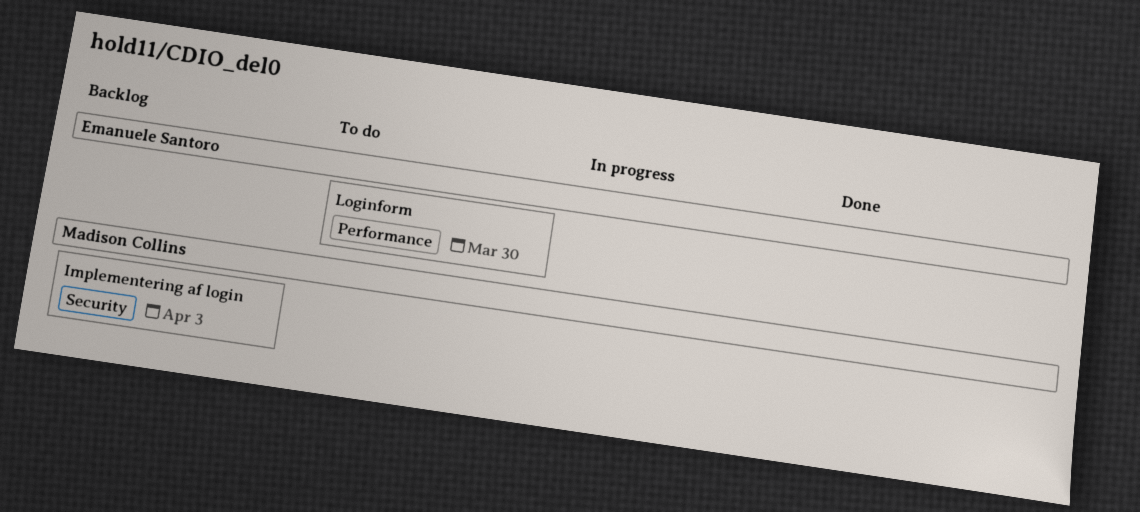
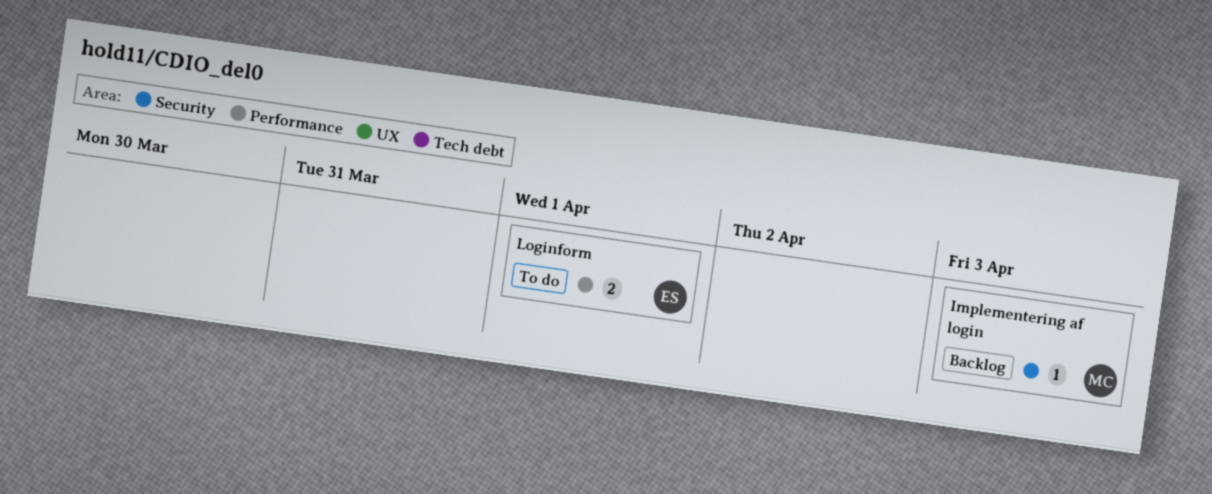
Loginform, due: Mar 30 -> Apr 1

